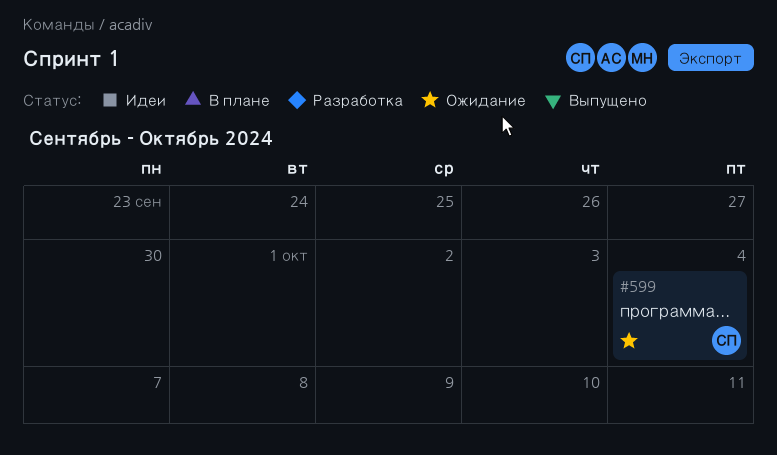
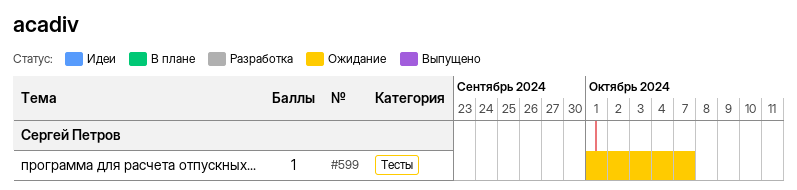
#599, due: Oct 4 -> Oct 7

